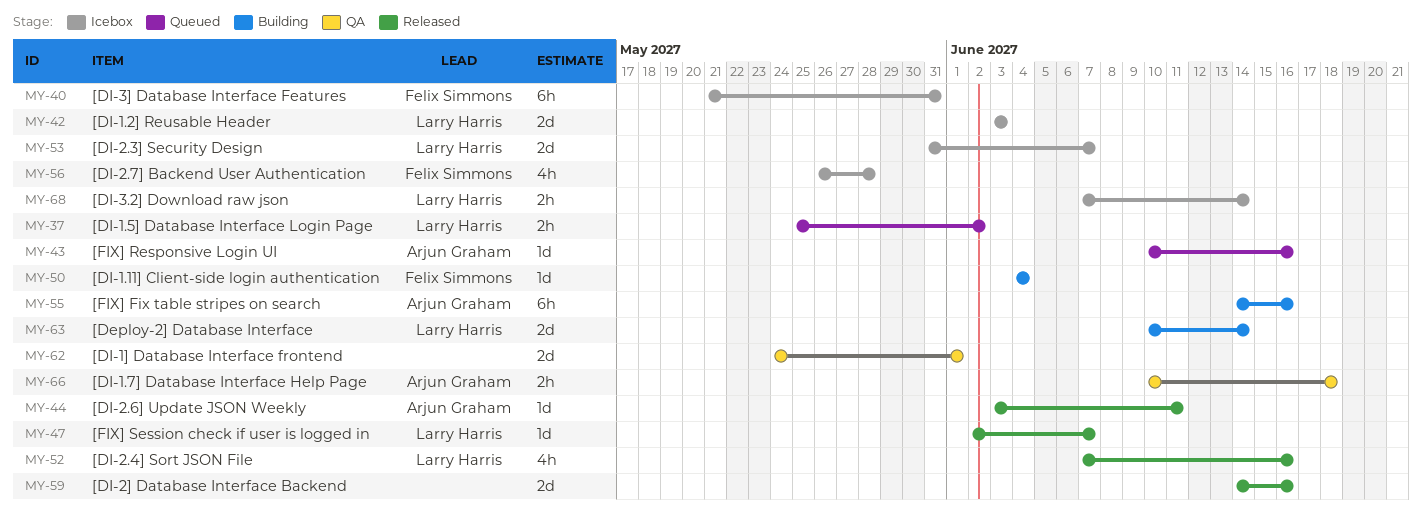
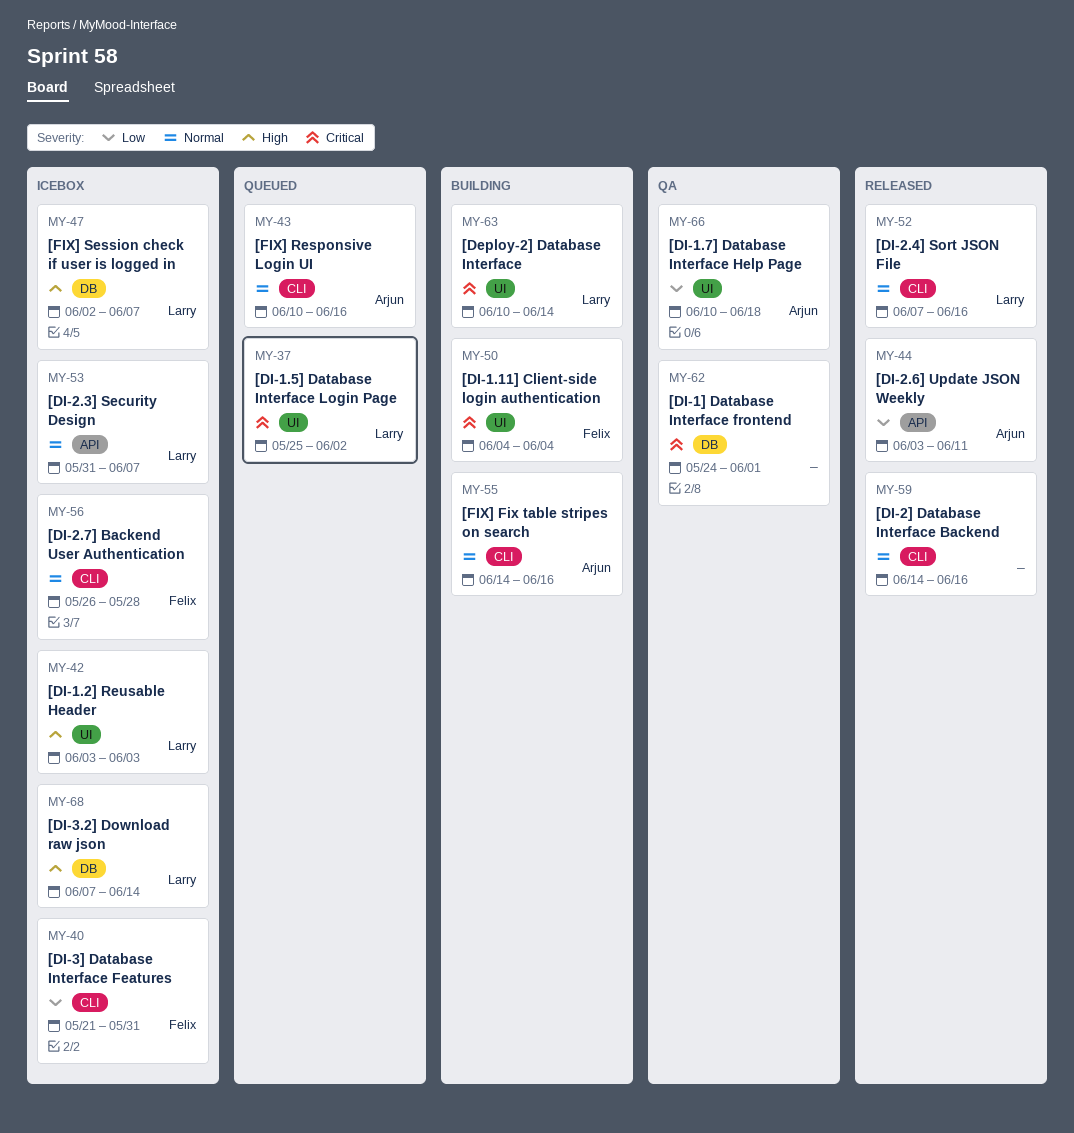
MY-47, status: Released -> Icebox

